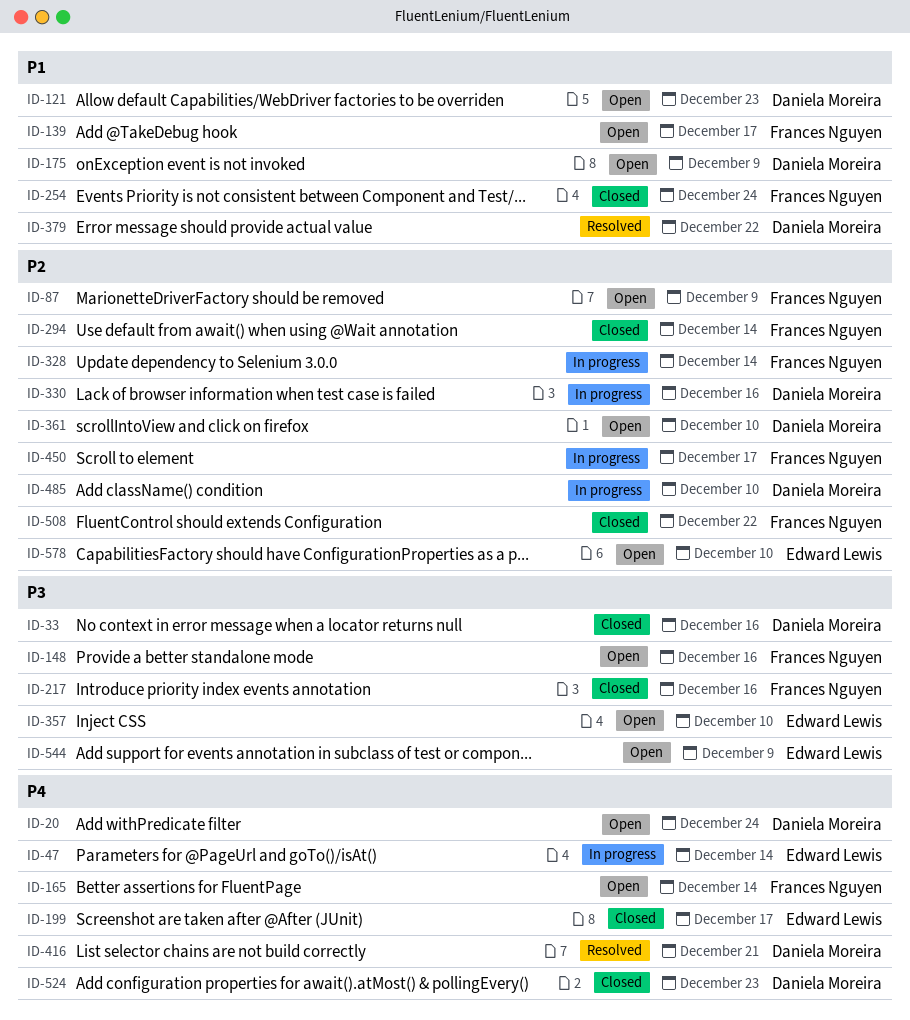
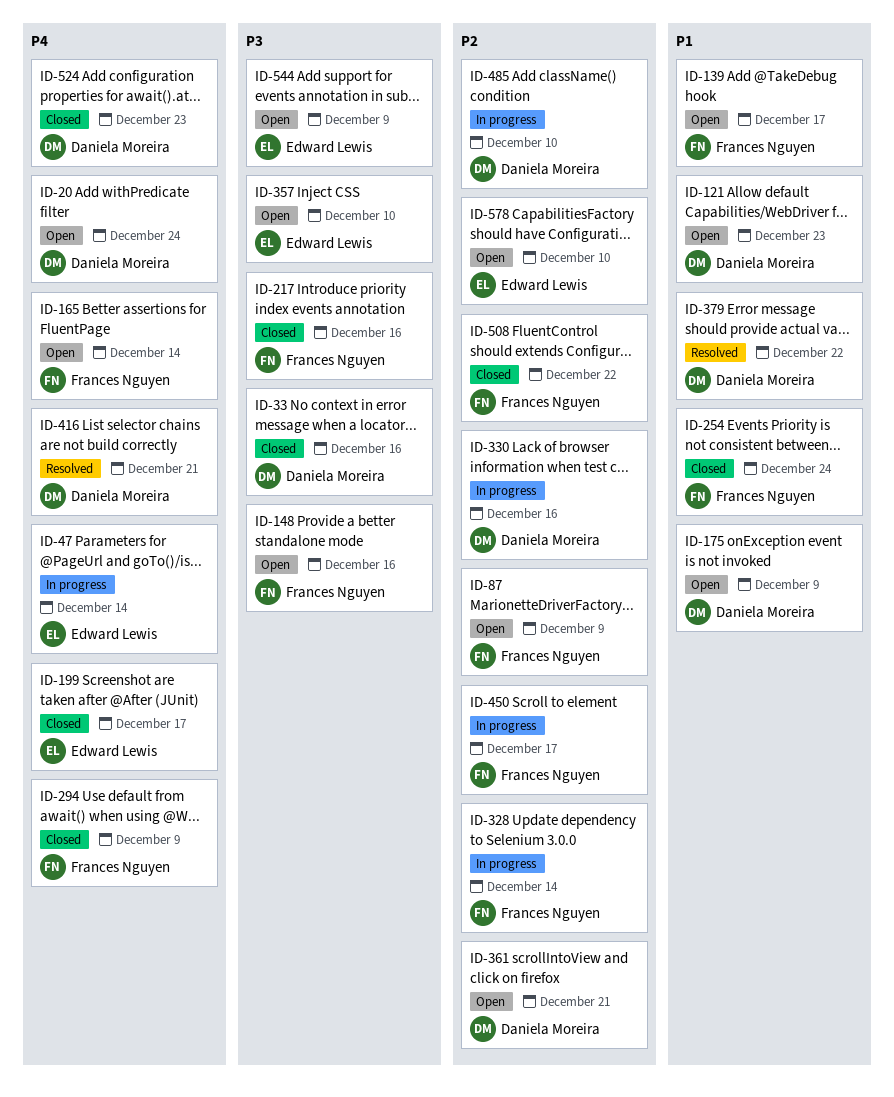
ID-294, priority: P2 -> P4
ID-294, due: Dec 14 -> Dec 9
ID-361, due: Dec 10 -> Dec 21

